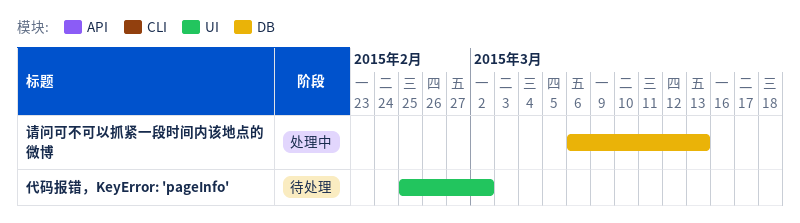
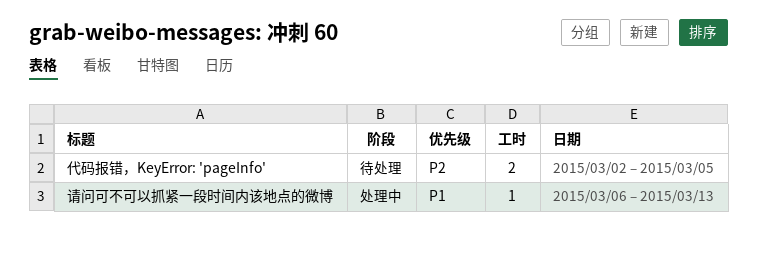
代码报错，KeyError: 'pageInfo', start: Feb 25 -> Mar 2
代码报错，KeyError: 'pageInfo', due: Mar 2 -> Mar 5

